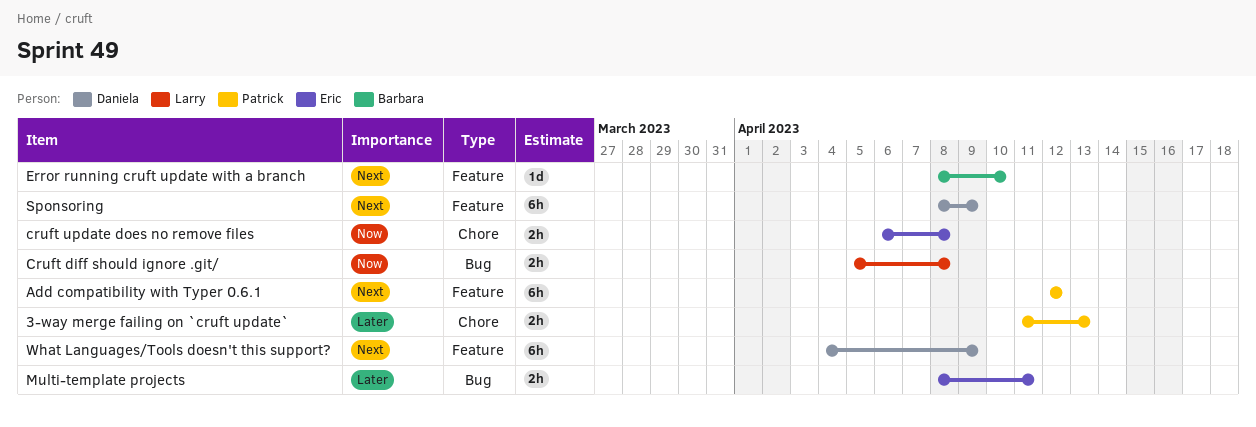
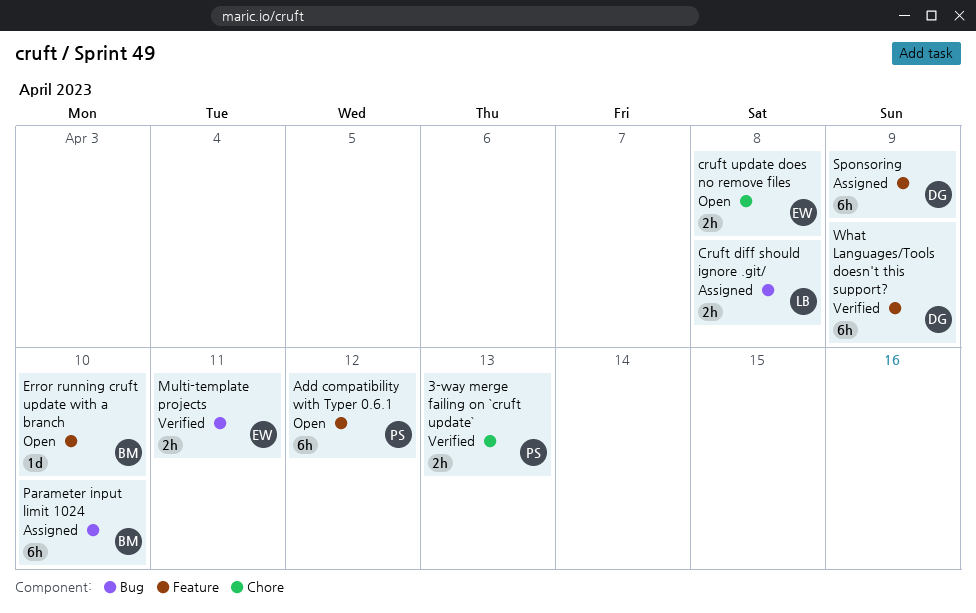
Parameter input limit 1024: none -> present

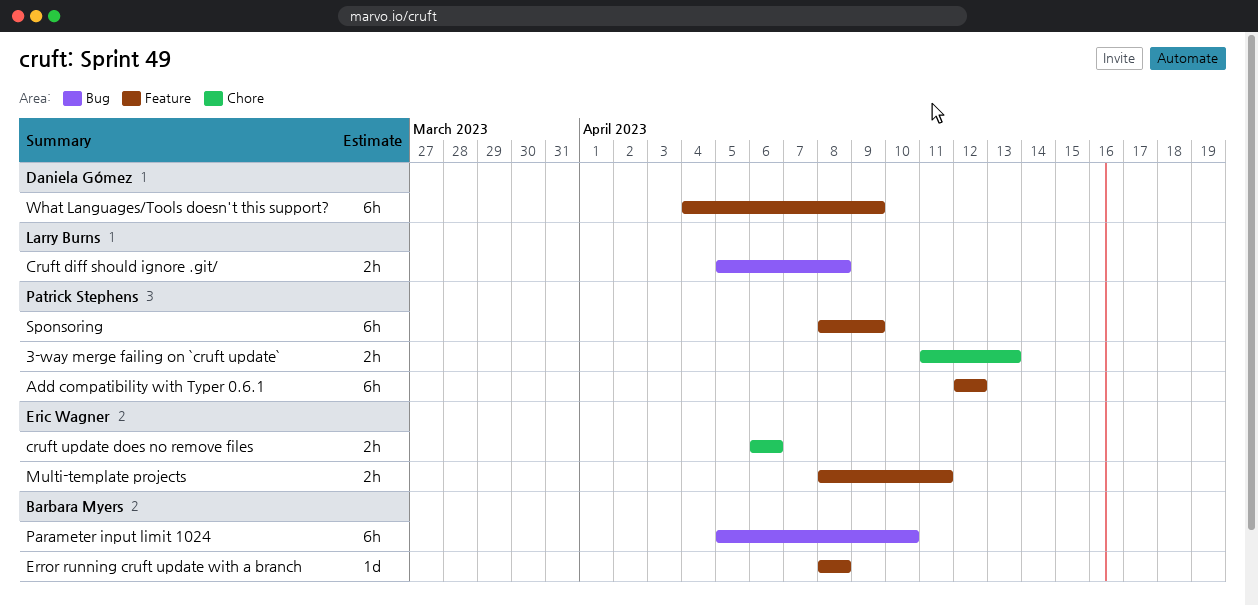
cruft update does no remove files, due: Apr 8 -> Apr 6
Error running cruft update with a branch, due: Apr 10 -> Apr 8
Multi-template projects, label: Bug -> Feature
Sponsoring, owner: Daniela Gómez -> Patrick Stephens

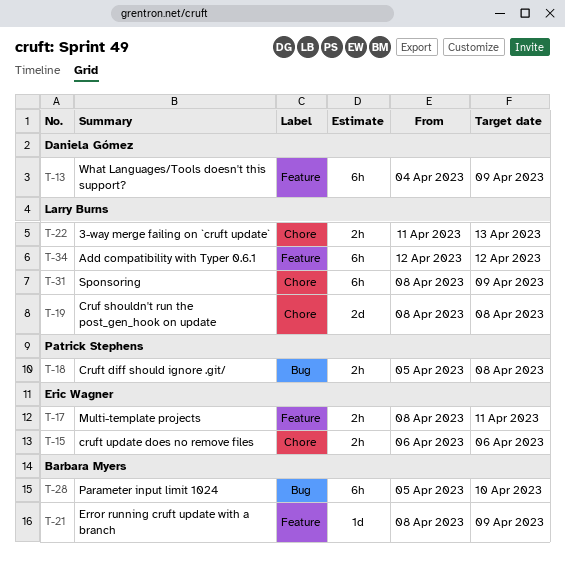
3-way merge failing on `cruft update`, owner: Patrick Stephens -> Larry Burns
Add compatibility with Typer 0.6.1, owner: Patrick Stephens -> Larry Burns
Cruf shouldn't run the post_gen_hook on update: none -> present
Cruft diff should ignore .git/, owner: Larry Burns -> Patrick Stephens
Error running cruft update with a branch, due: Apr 8 -> Apr 9
Sponsoring, owner: Patrick Stephens -> Larry Burns
Sponsoring, label: Feature -> Chore

